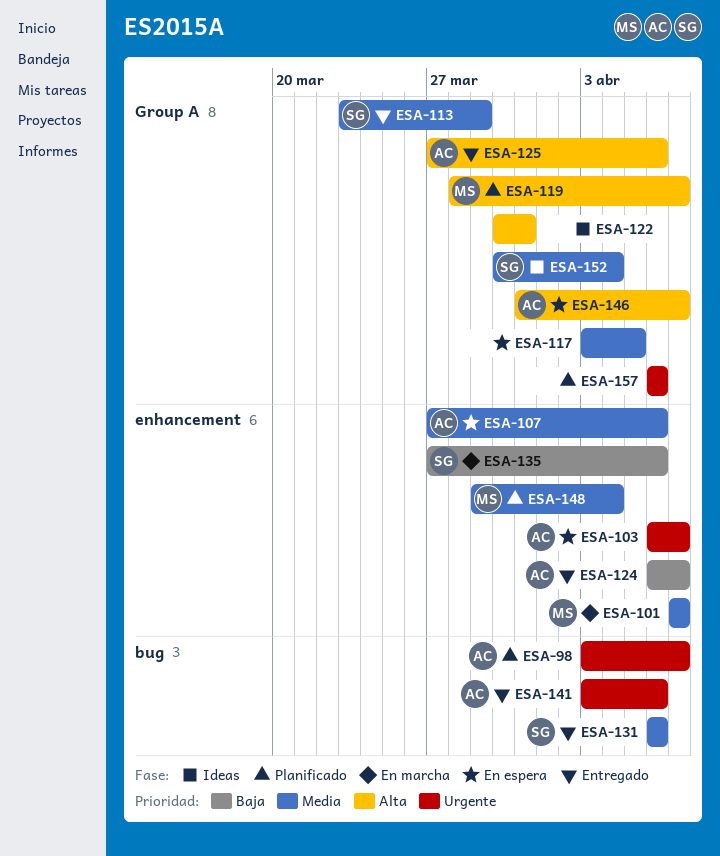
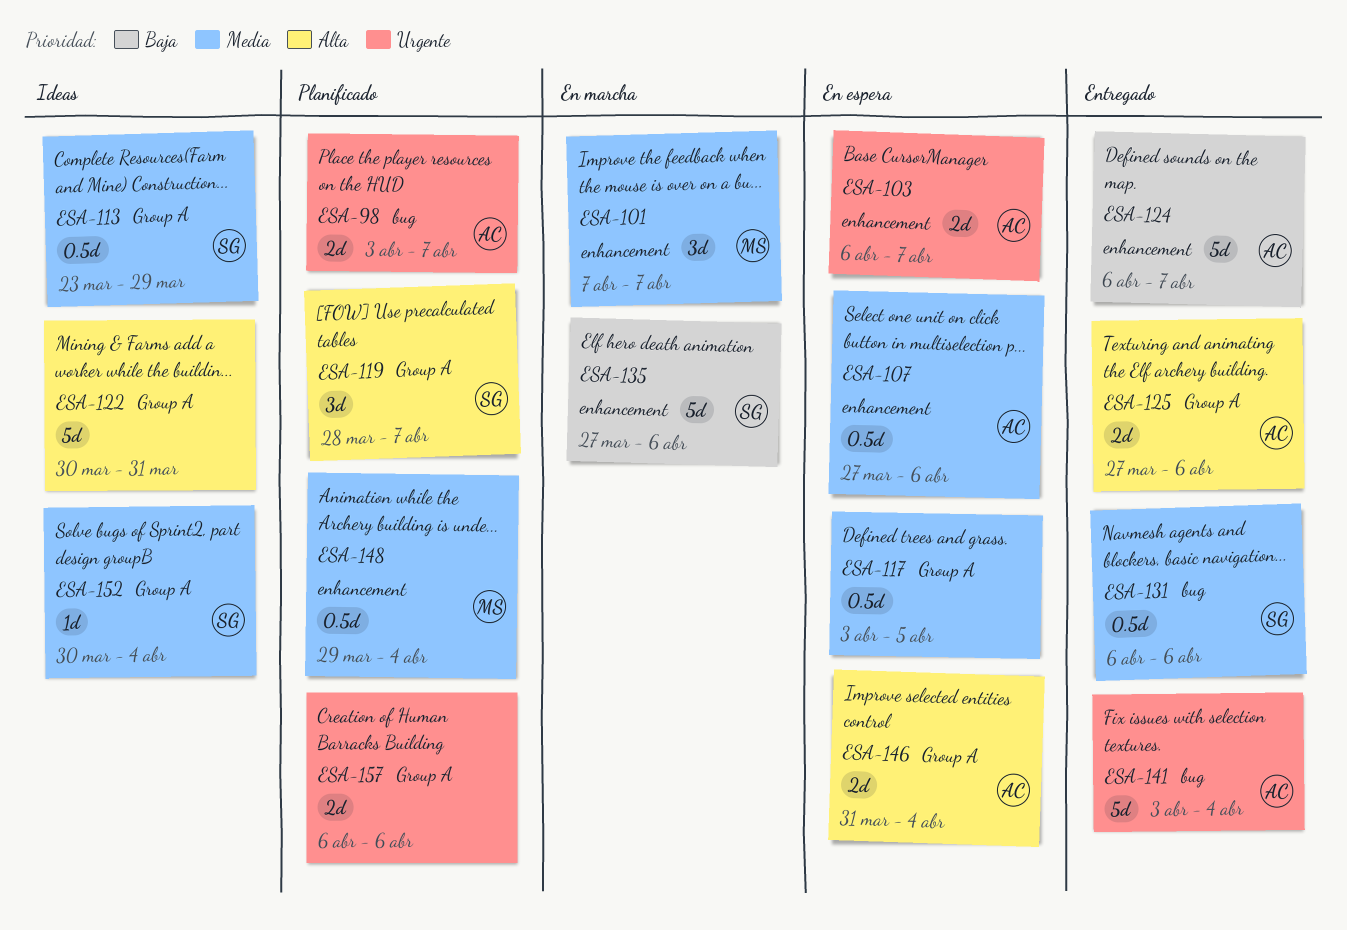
ESA-113, status: Entregado -> Ideas
ESA-119, owner: MS -> SG
ESA-141, due: Apr 6 -> Apr 4
ESA-146, due: Apr 7 -> Apr 4

